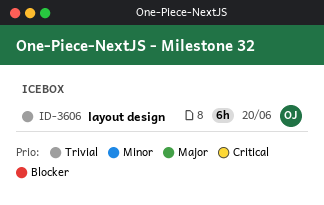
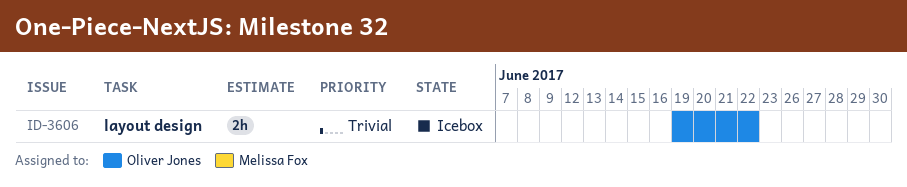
ID-3606, estimate: 6h -> 2h
ID-3606, due: Jun 20 -> Jun 22

